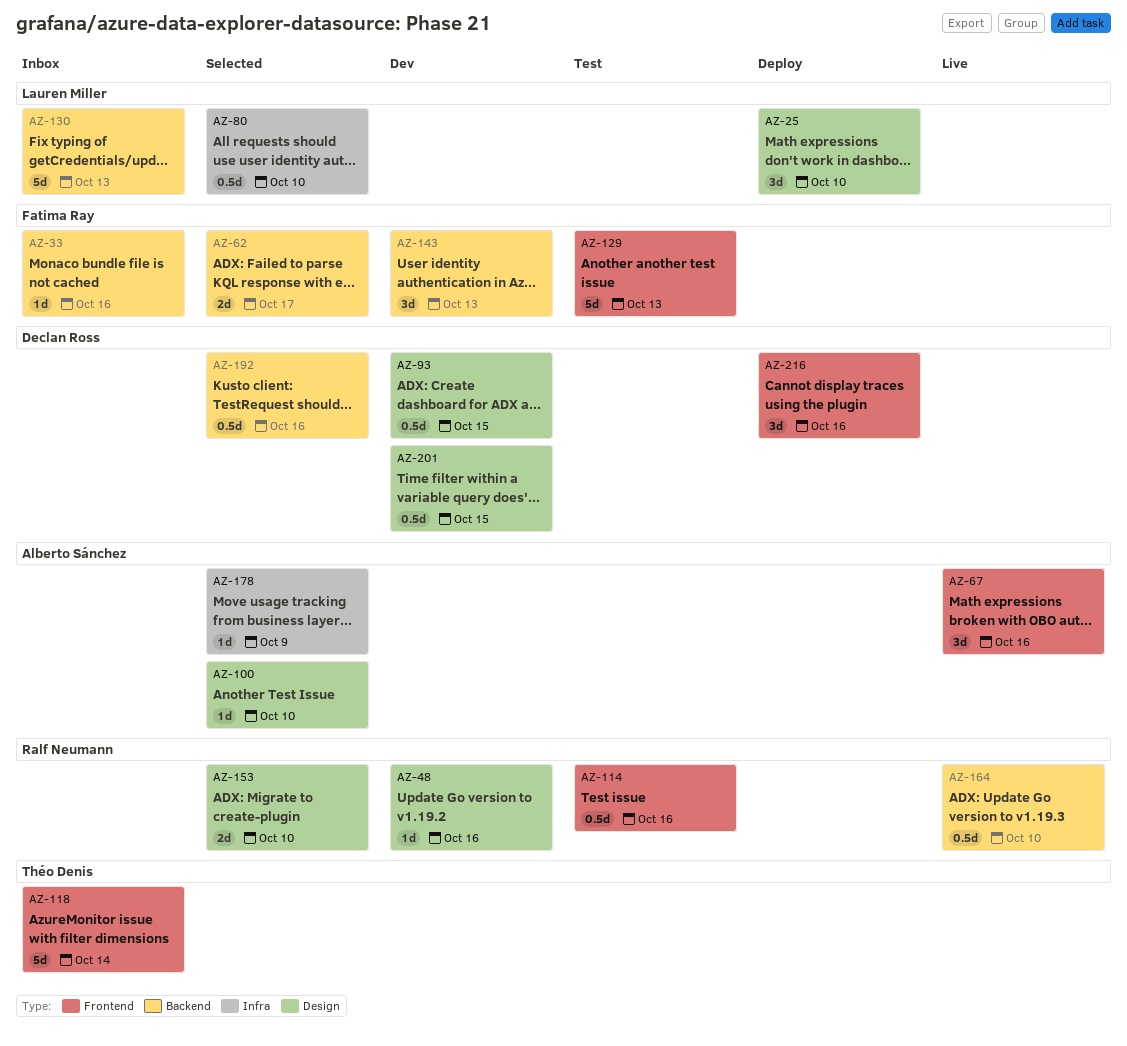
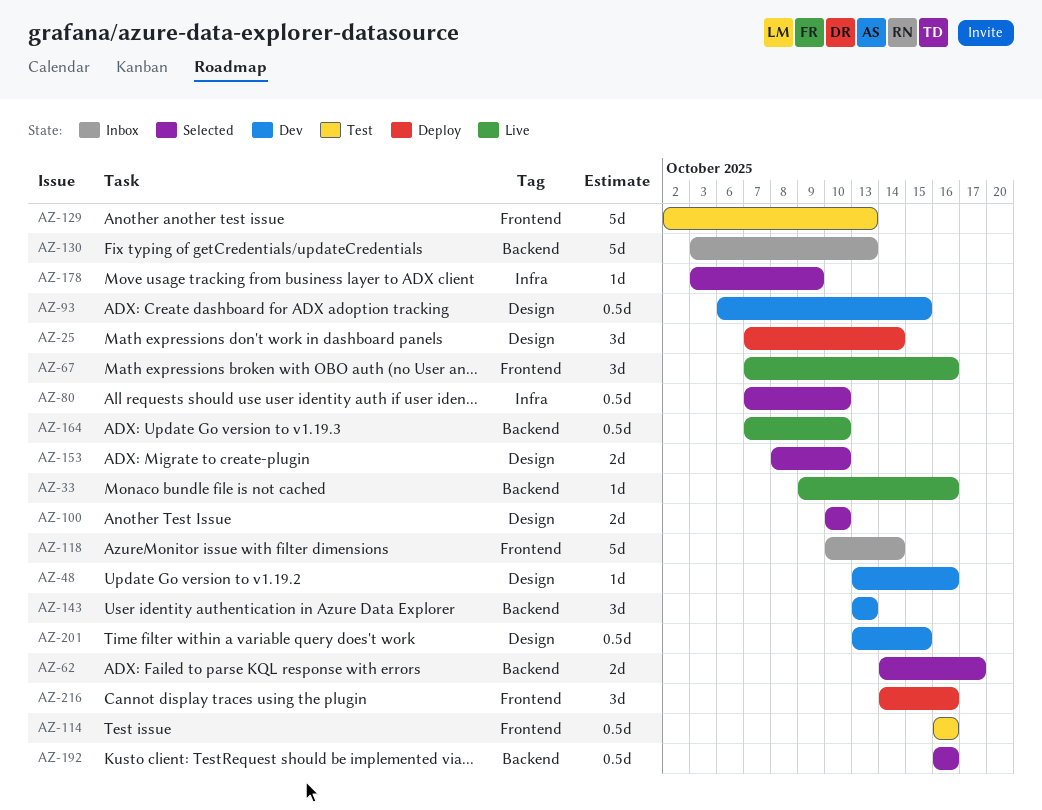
AZ-25, due: Oct 10 -> Oct 14
AZ-33, status: Inbox -> Live
AZ-100, estimate: 1d -> 2d

